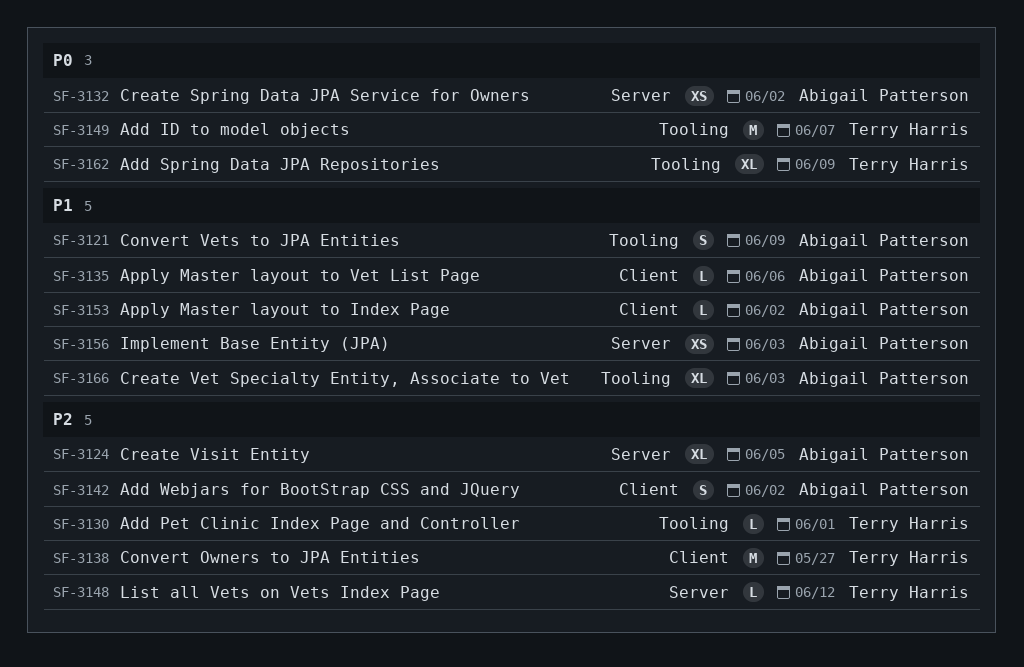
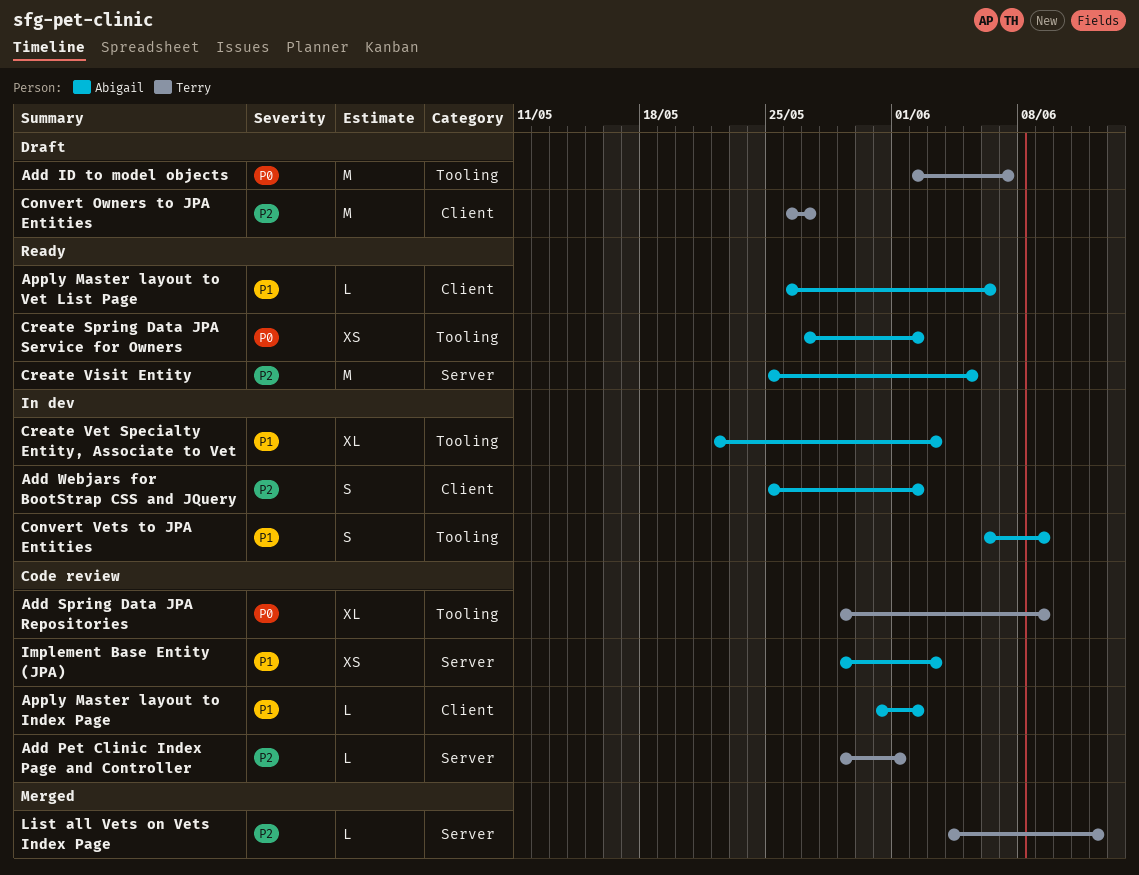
Add Pet Clinic Index Page and Controller, label: Tooling -> Server
Create Spring Data JPA Service for Owners, label: Server -> Tooling
Create Visit Entity, estimate: XL -> M

